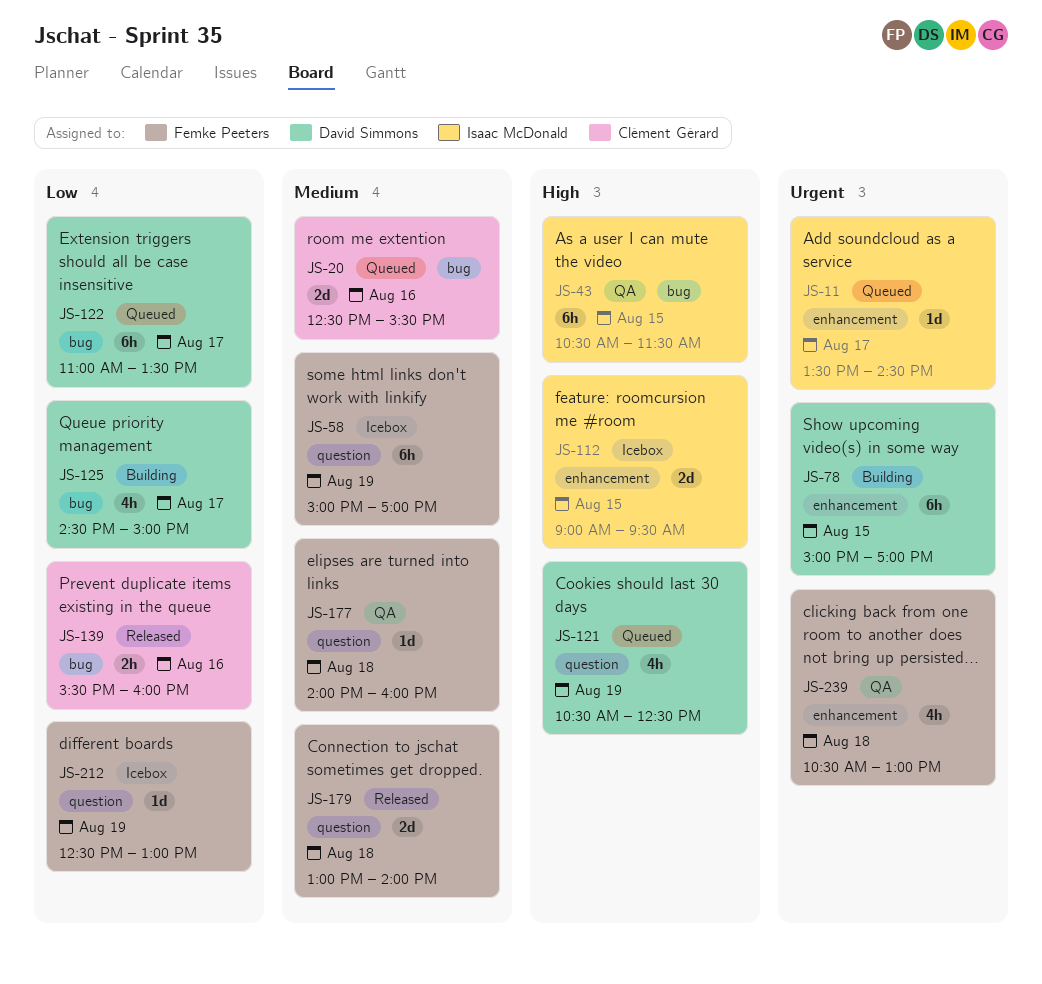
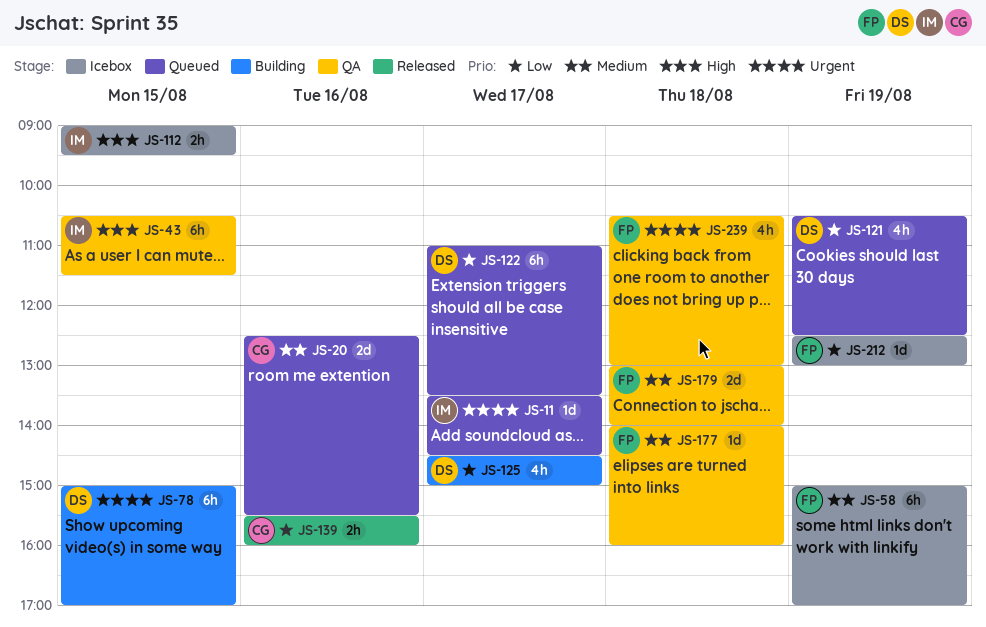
JS-112, estimate: 2d -> 2h
JS-121, priority: High -> Low
JS-179, status: Released -> QA

